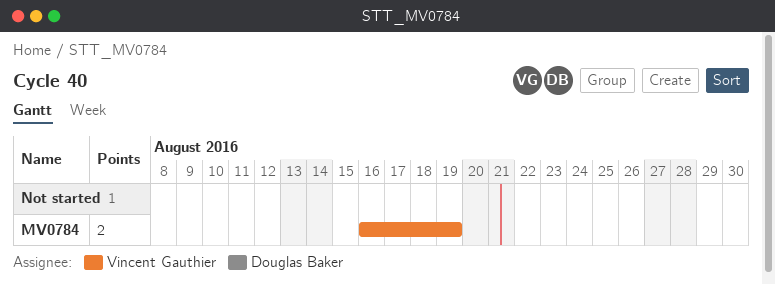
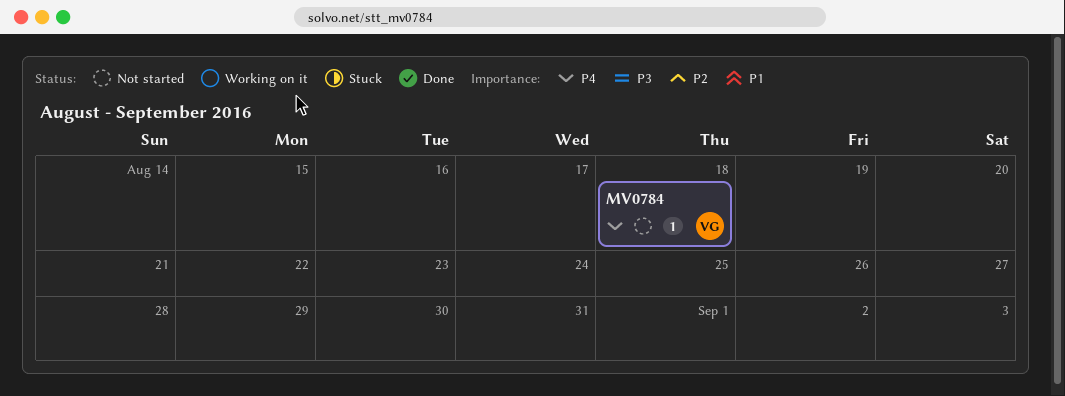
MV0784, estimate: 2 -> 1
MV0784, due: Aug 19 -> Aug 18

